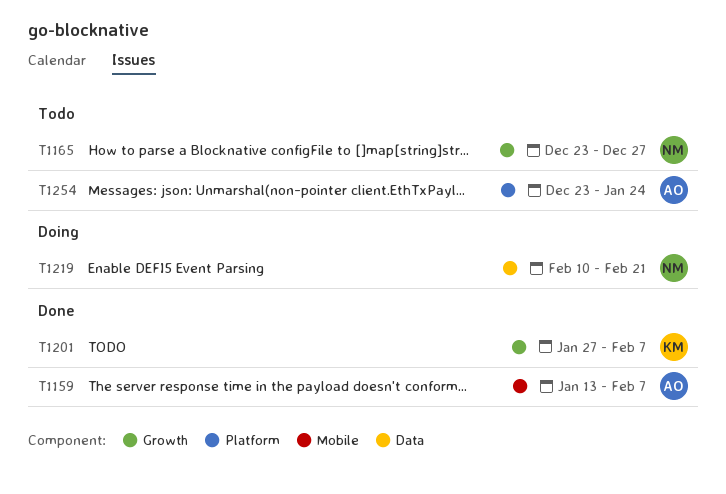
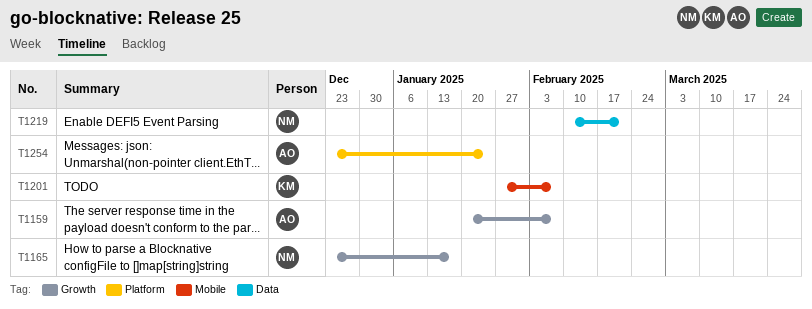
T1159, label: Mobile -> Growth
T1159, start: Jan 13 -> Jan 20
T1165, due: Dec 27 -> Jan 17
T1201, label: Growth -> Mobile

